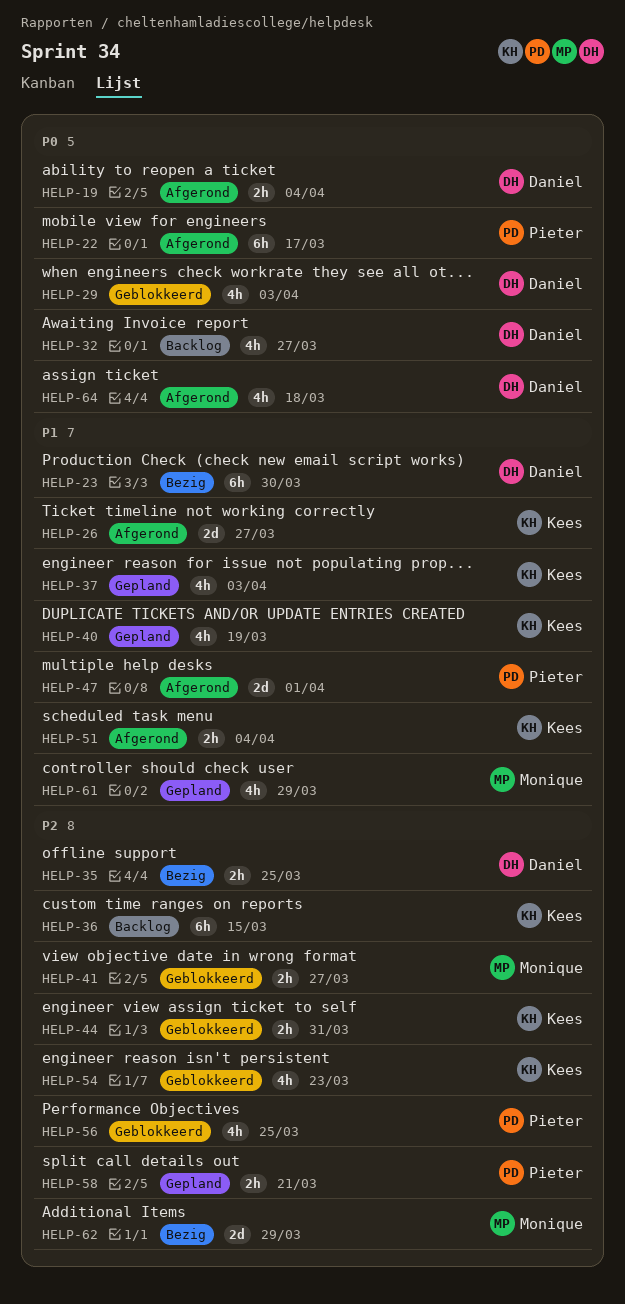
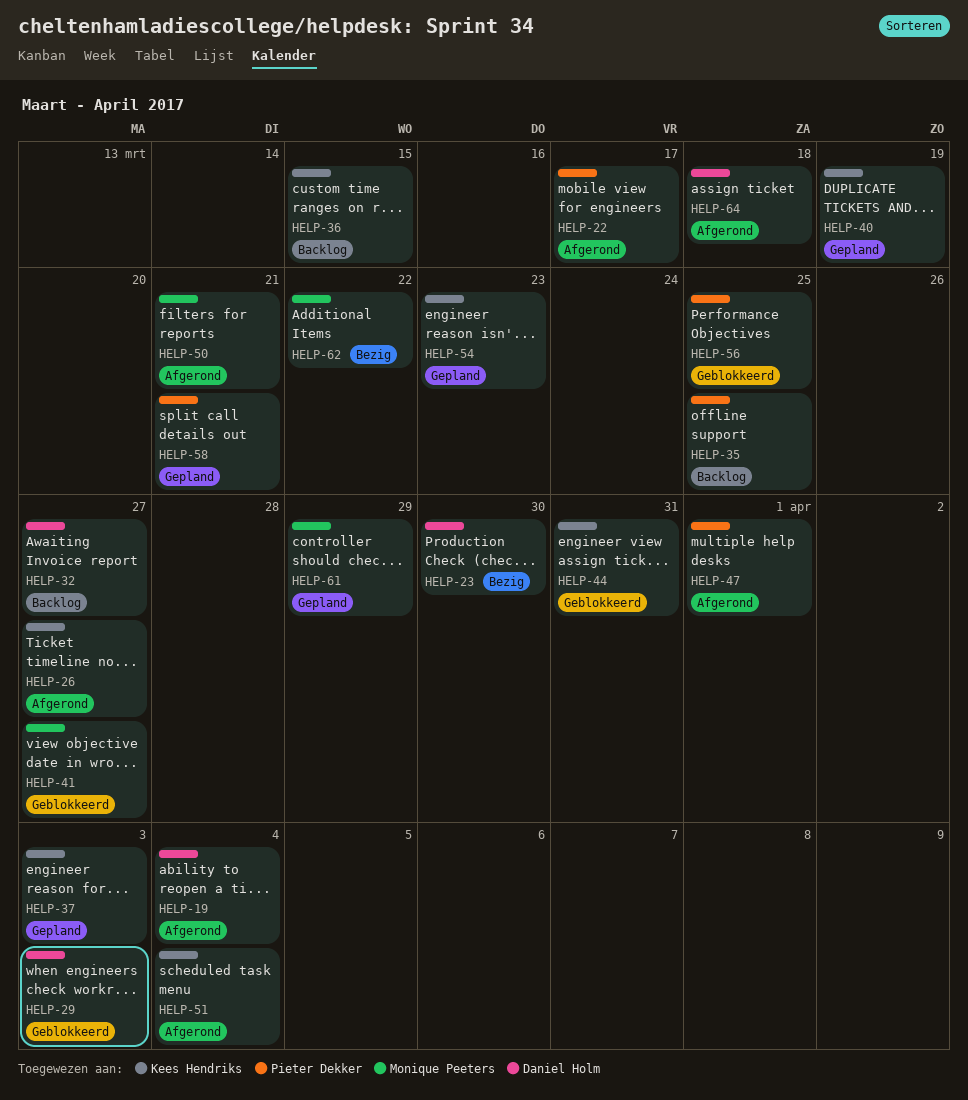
HELP-35, status: Bezig -> Backlog
HELP-35, owner: Daniel Holm -> Pieter Dekker
HELP-50: none -> present
HELP-54, status: Geblokkeerd -> Gepland
HELP-62, due: Mar 29 -> Mar 22

